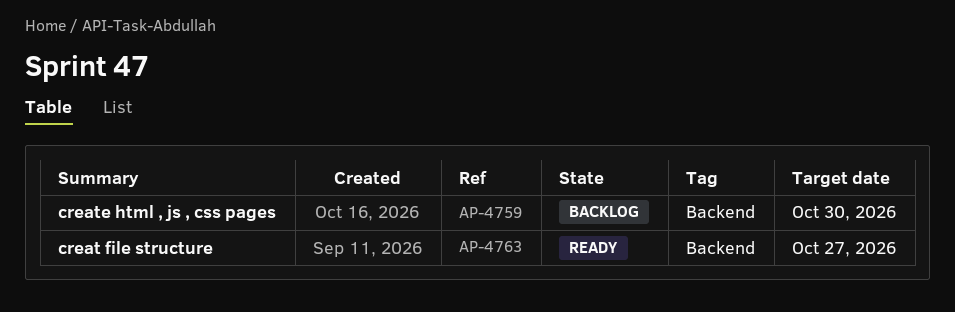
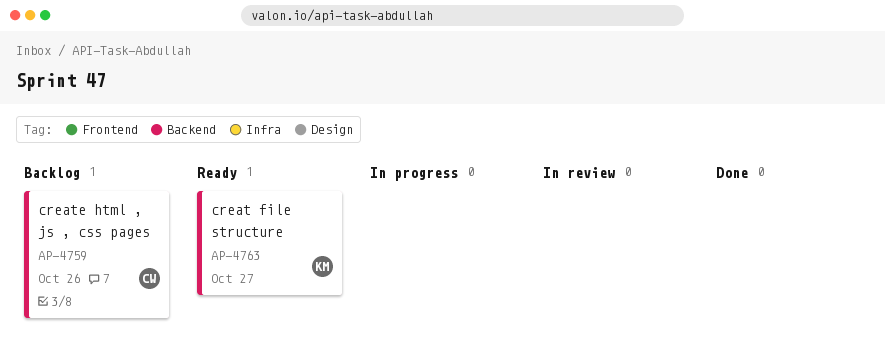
AP-4759, due: Oct 30 -> Oct 26

